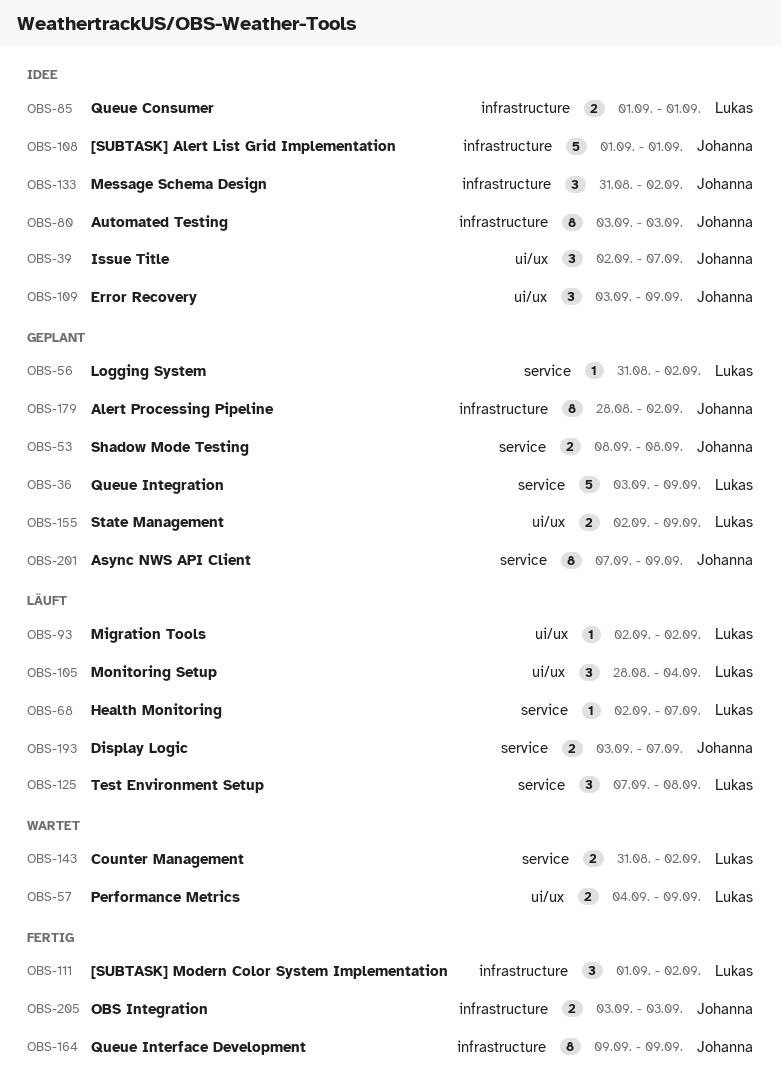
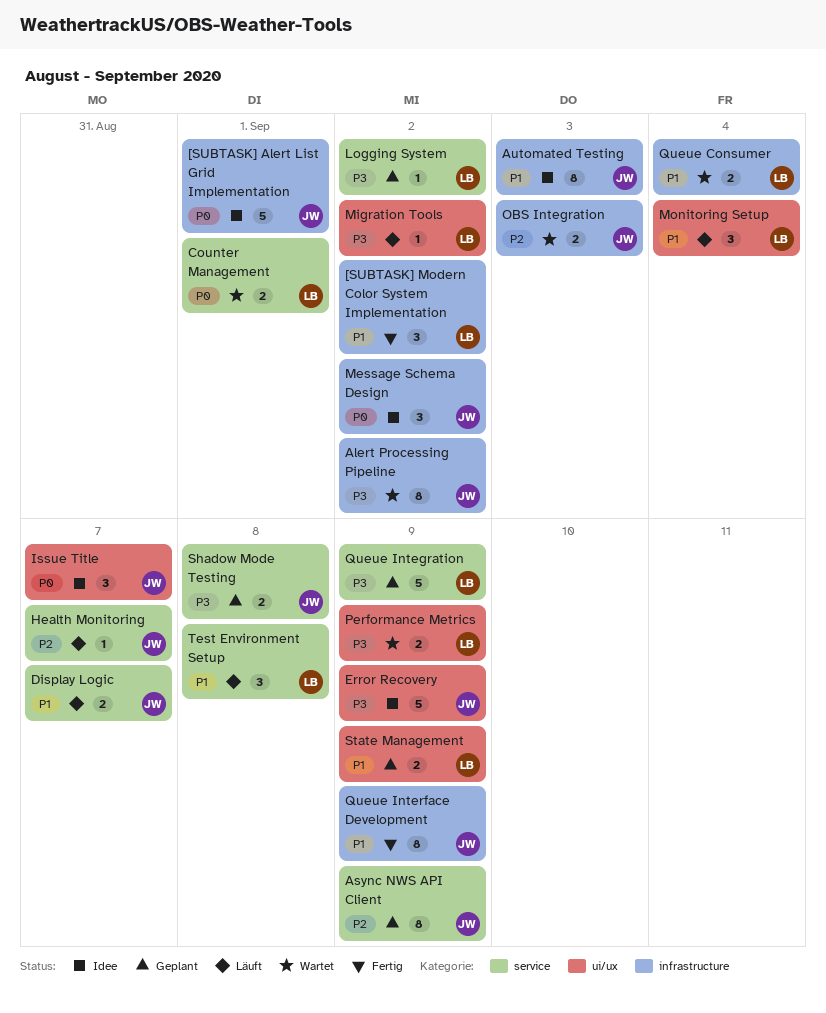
Alert Processing Pipeline, status: Geplant -> Wartet
Counter Management, due: Sep 2 -> Sep 1
Error Recovery, estimate: 3 -> 5
Health Monitoring, owner: Lukas -> Johanna
OBS Integration, status: Fertig -> Wartet
Queue Consumer, status: Idee -> Wartet
Queue Consumer, due: Sep 1 -> Sep 4

